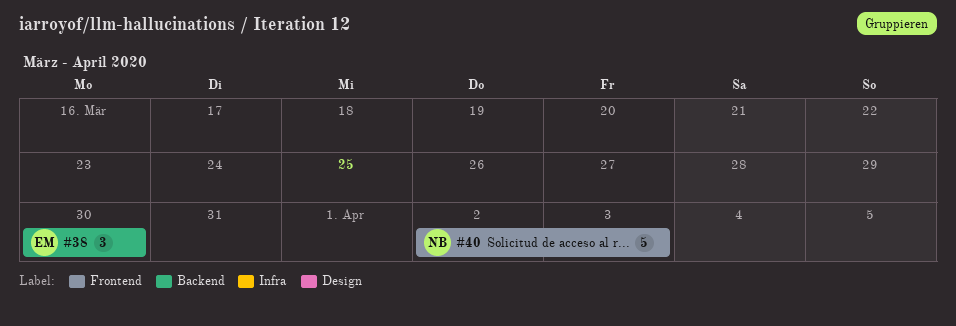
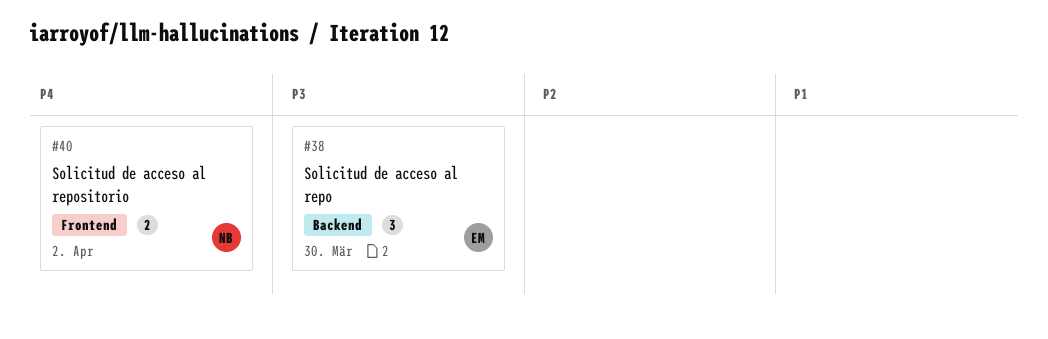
#40, estimate: 5 -> 2
#40, due: Apr 3 -> Apr 2

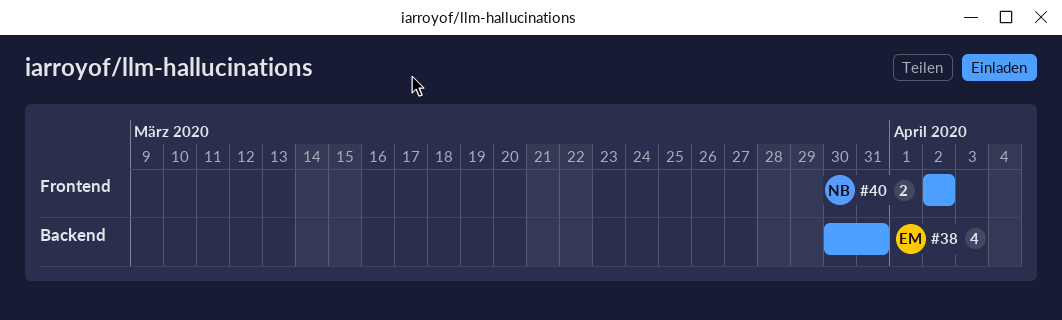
#38, estimate: 3 -> 4
#38, due: Mar 30 -> Mar 31

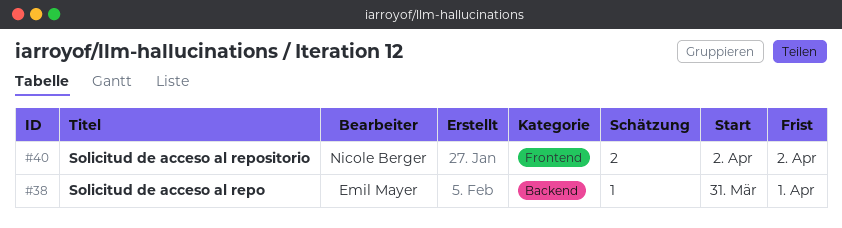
#38, estimate: 4 -> 1
#38, start: Mar 30 -> Mar 31
#38, due: Mar 31 -> Apr 1

